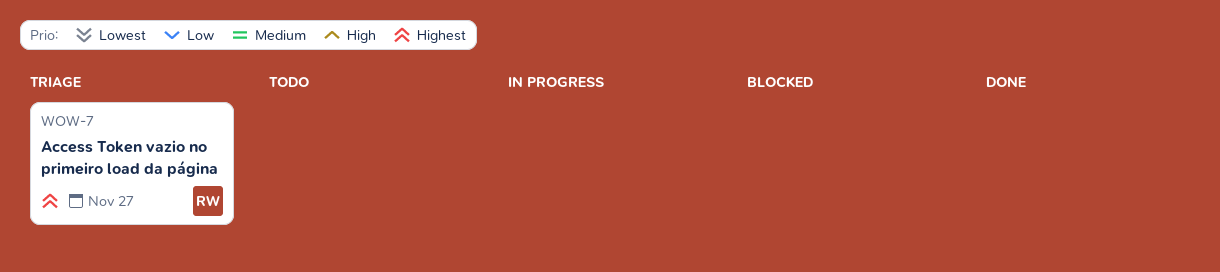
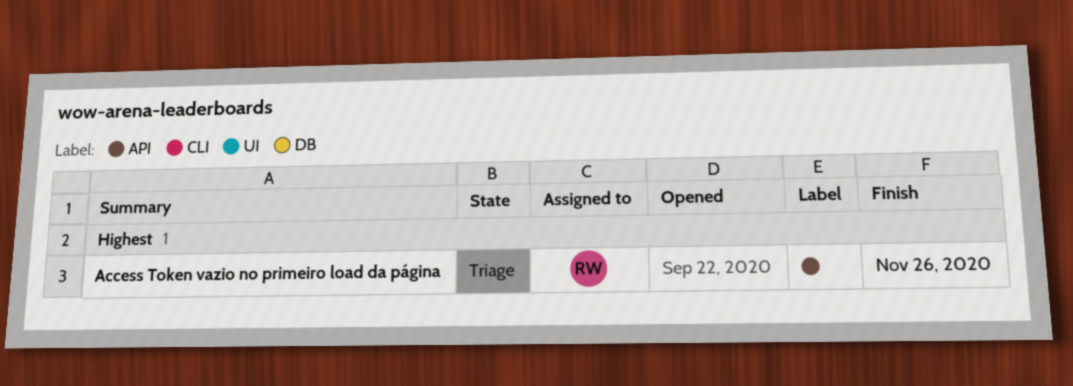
Access Token vazio no primeiro load da página, due: Nov 27 -> Nov 26

